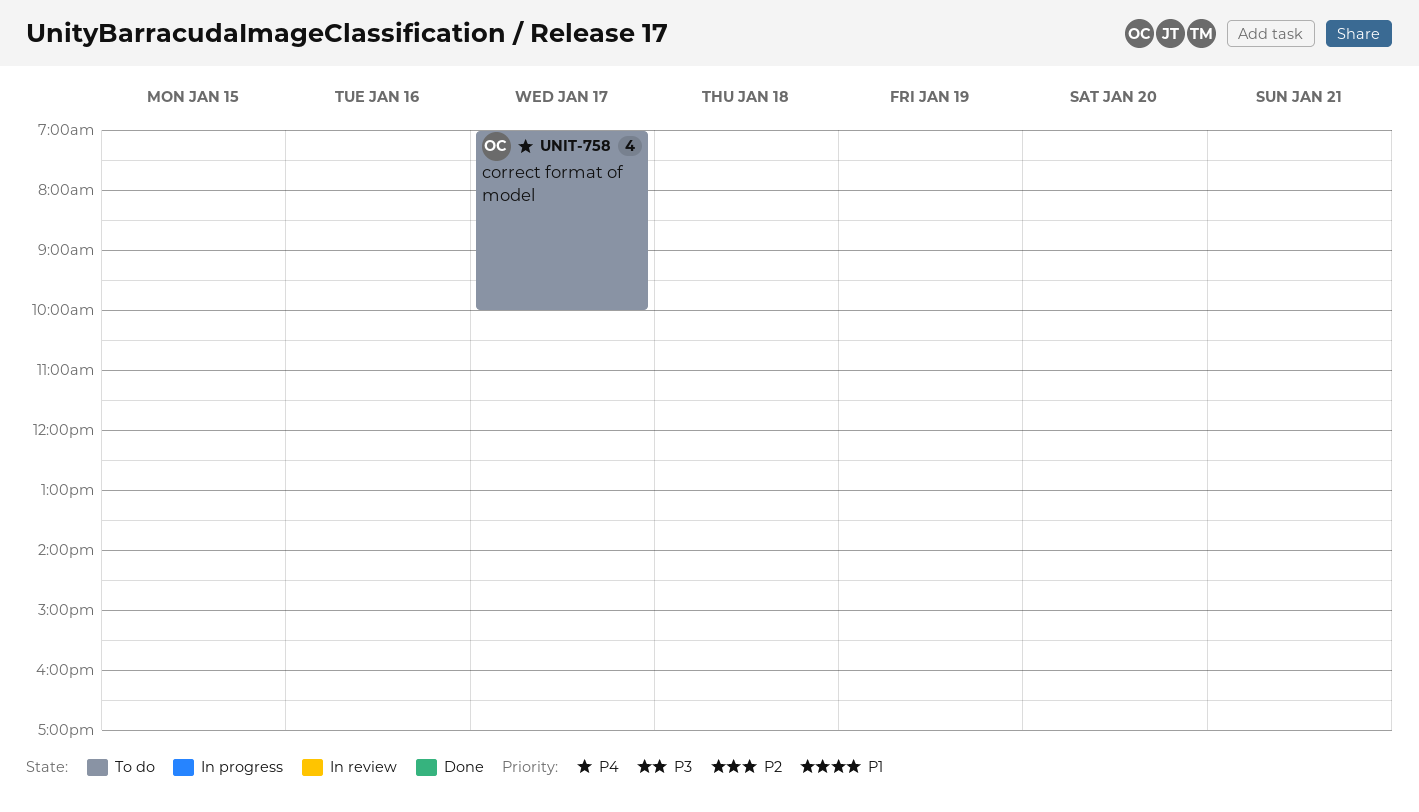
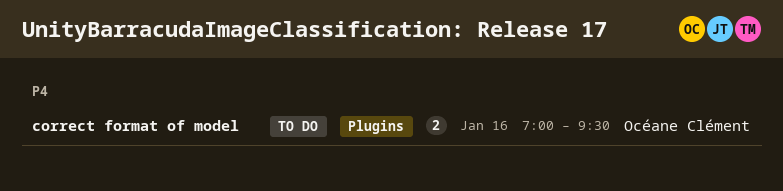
correct format of model, estimate: 4 -> 2
correct format of model, day: Jan 17 -> Jan 16
correct format of model, ends: 10:00 -> 09:30

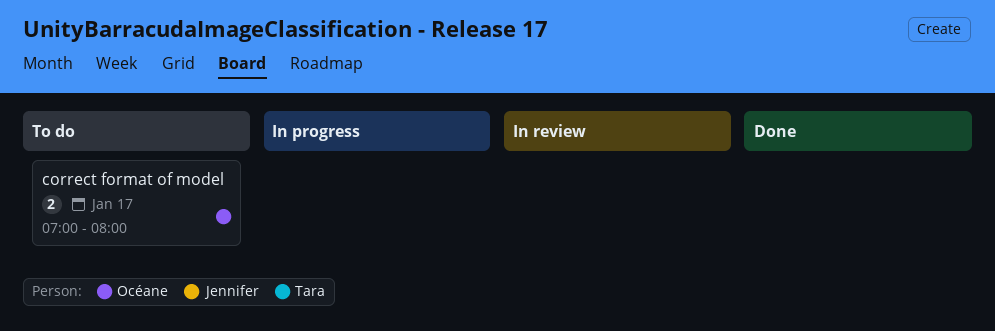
correct format of model, day: Jan 16 -> Jan 17
correct format of model, ends: 09:30 -> 08:00

